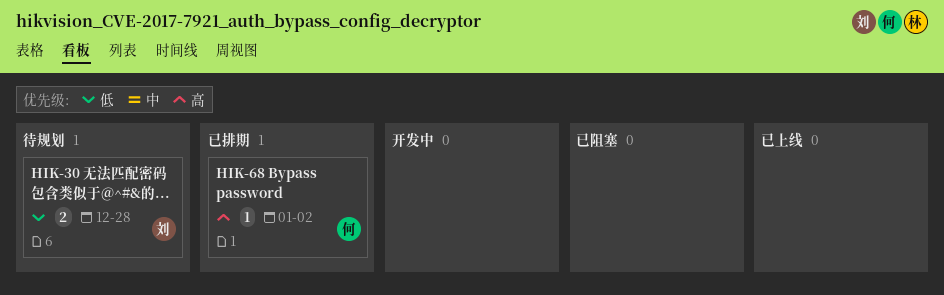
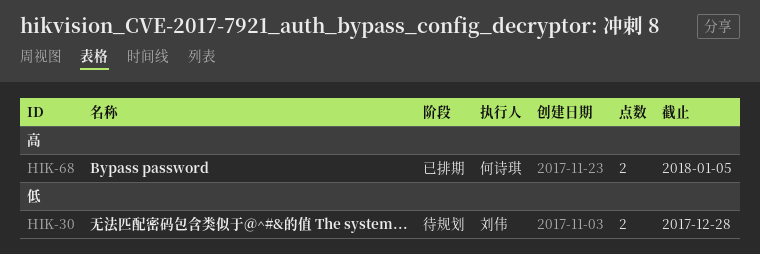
HIK-68, estimate: 1 -> 2
HIK-68, due: Jan 2 -> Jan 5

